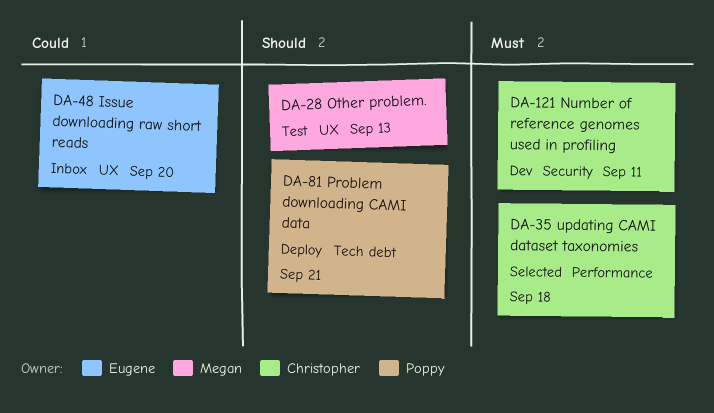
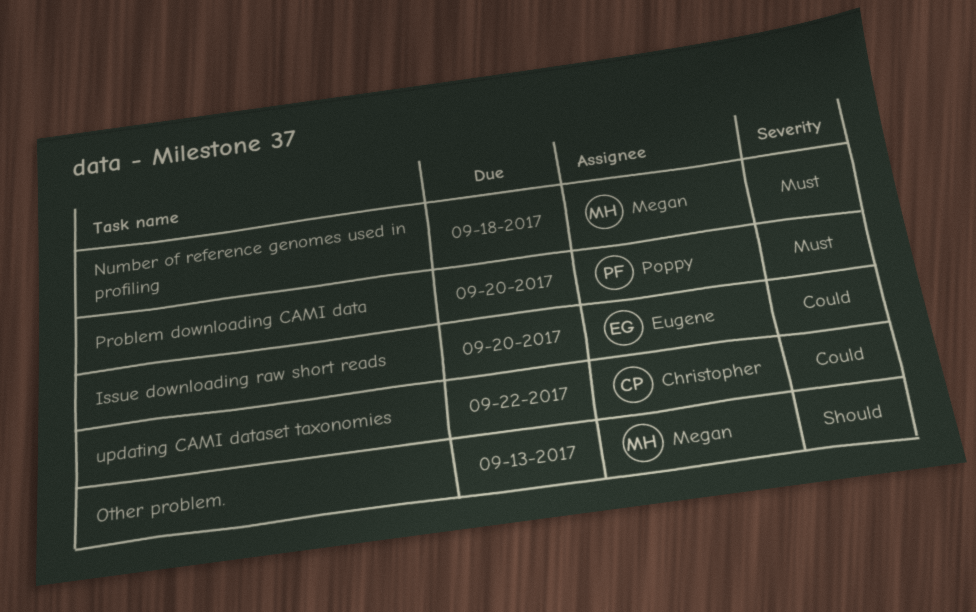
Number of reference genomes used in profiling, owner: Christopher -> Megan
Number of reference genomes used in profiling, due: Sep 11 -> Sep 18
Problem downloading CAMI data, priority: Should -> Must
Problem downloading CAMI data, due: Sep 21 -> Sep 20
updating CAMI dataset taxonomies, priority: Must -> Could
updating CAMI dataset taxonomies, due: Sep 18 -> Sep 22

